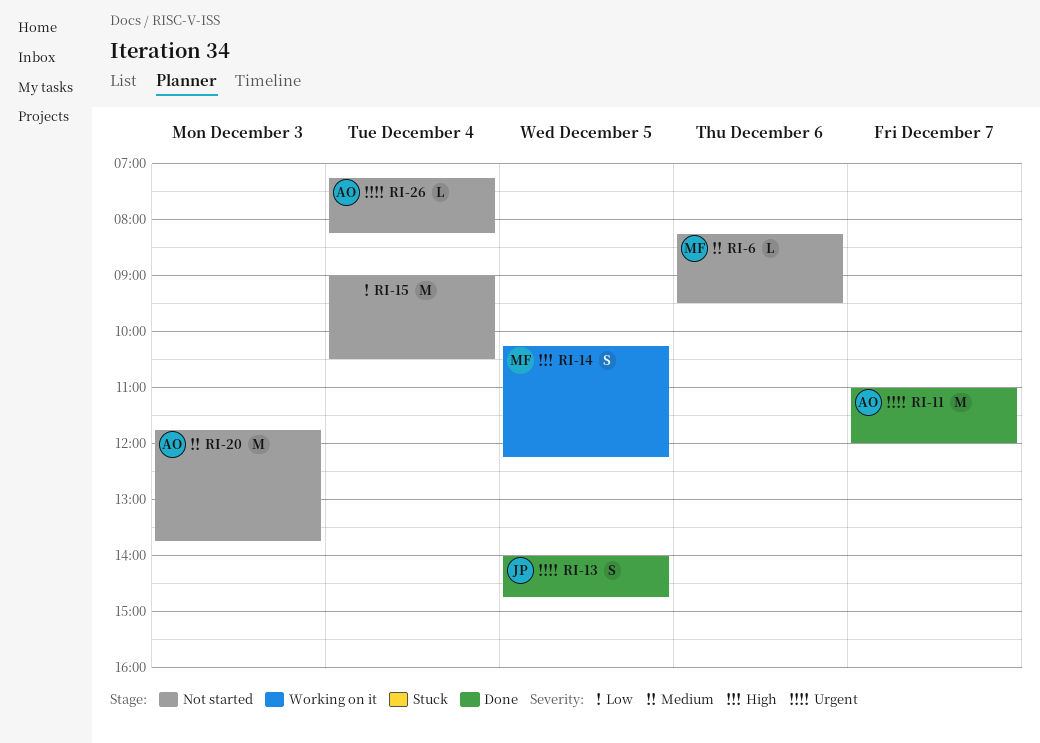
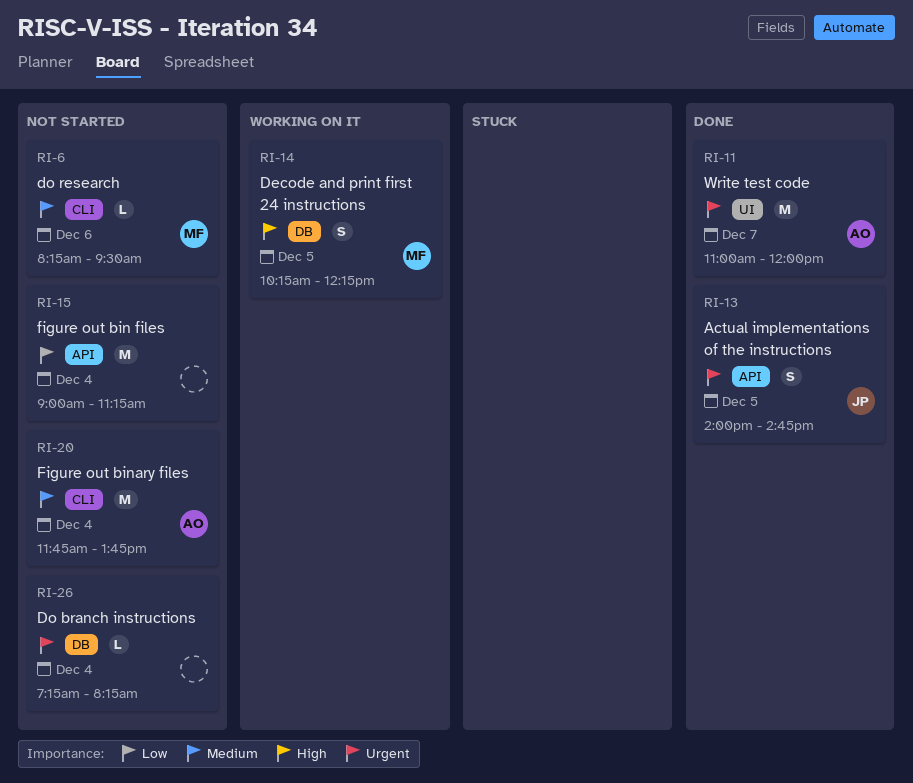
RI-15, ends: 10:30 -> 11:15
RI-20, day: Dec 3 -> Dec 4
RI-26, owner: AO -> none

